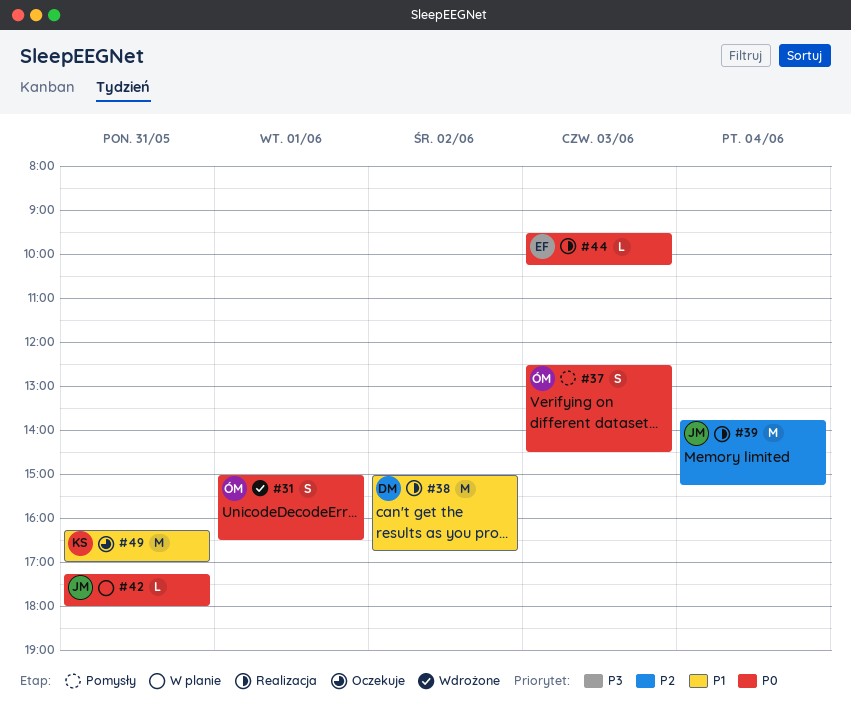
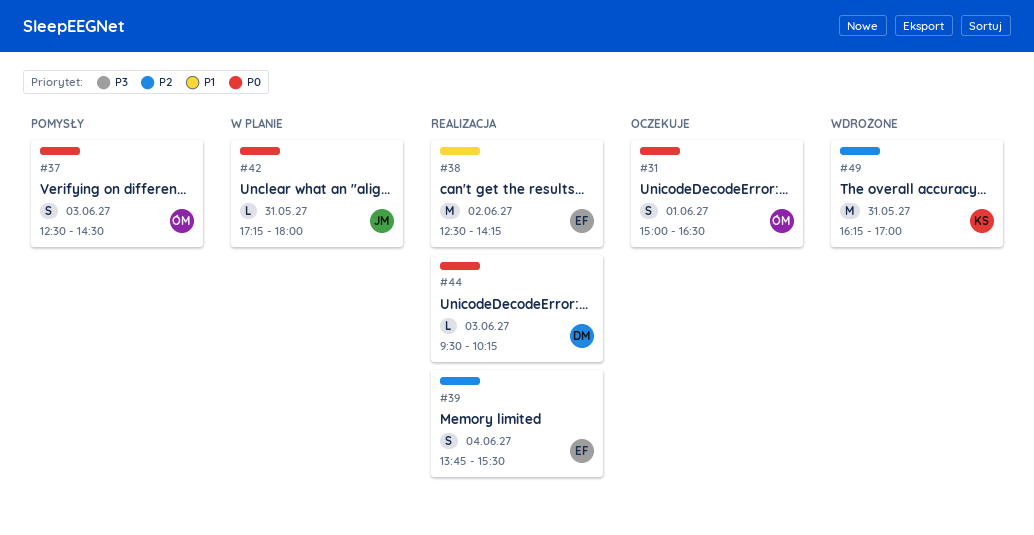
#31, status: Wdrożone -> Oczekuje
#38, owner: DM -> EF
#38, begins: 15:00 -> 12:30
#38, ends: 16:45 -> 14:15
#39, owner: JM -> EF
#39, estimate: M -> S
#39, ends: 15:15 -> 15:30
#44, owner: EF -> DM
#49, status: Oczekuje -> Wdrożone
#49, priority: P1 -> P2

